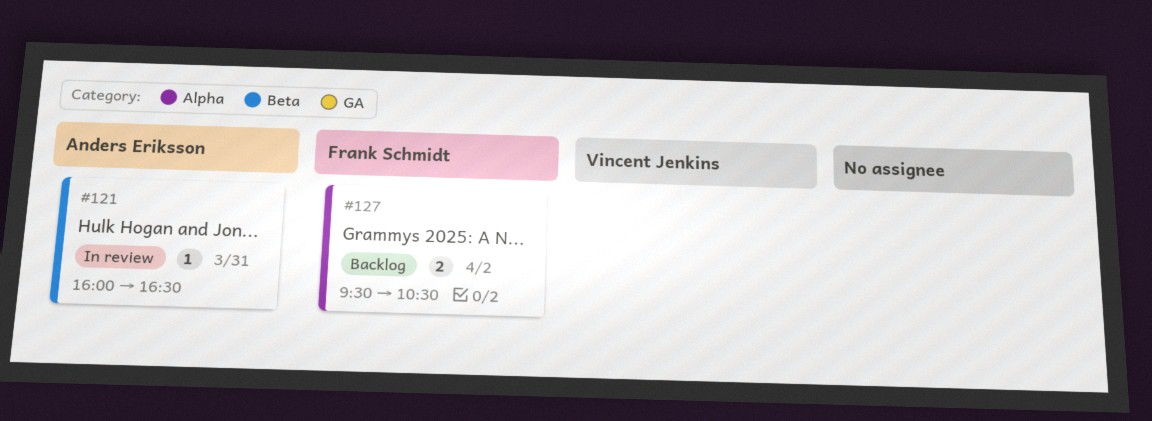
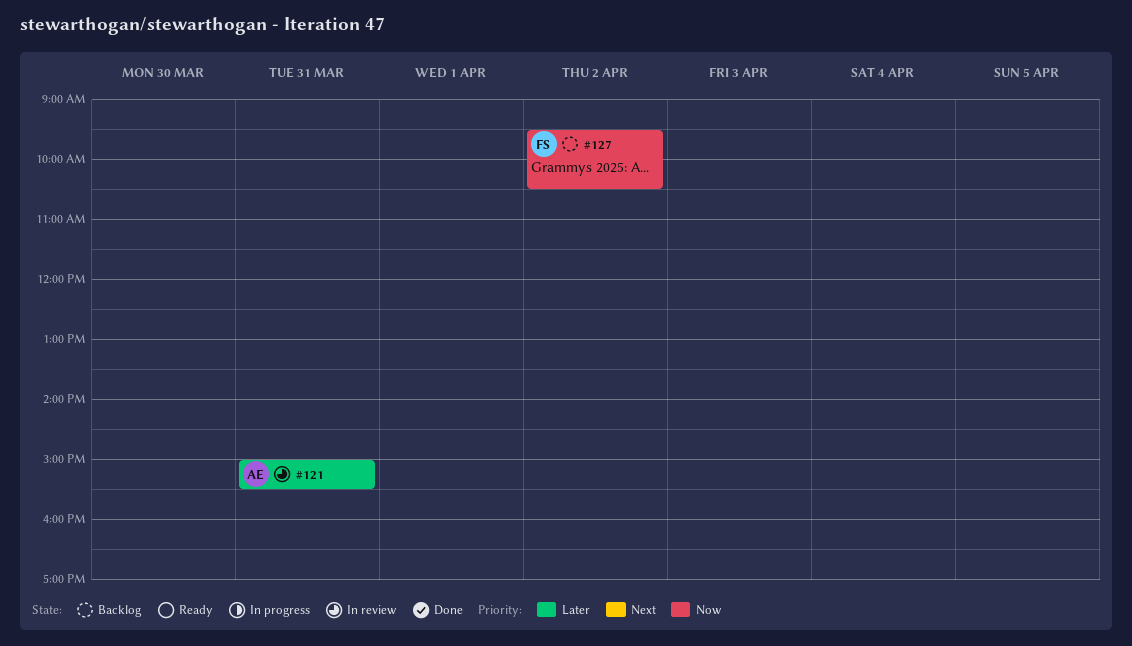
#121, begins: 16:00 -> 15:00
#121, ends: 16:30 -> 15:30

